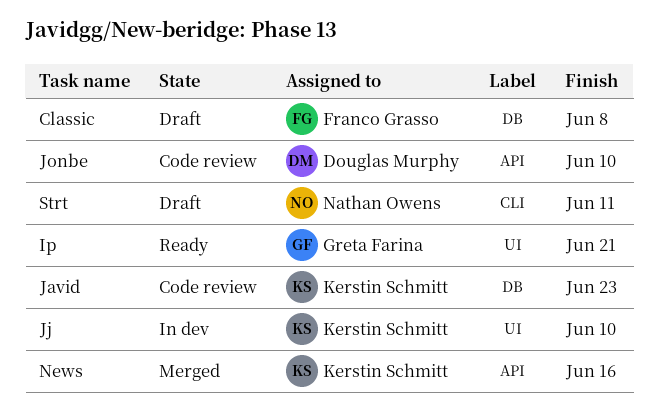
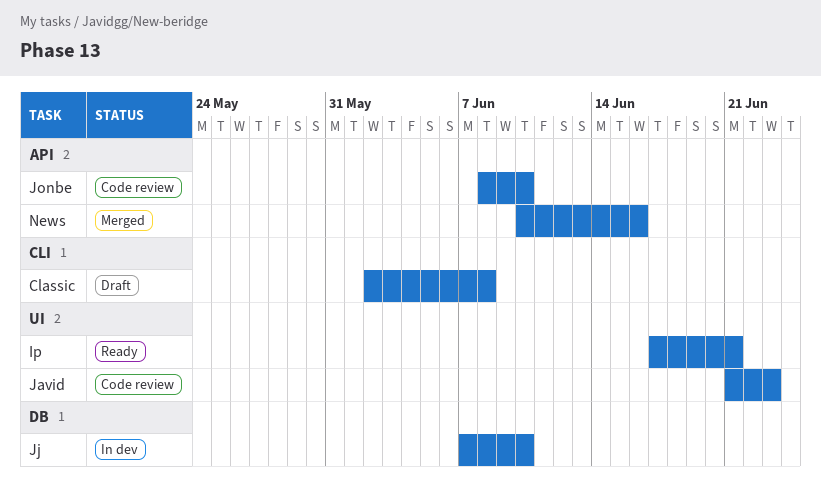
Classic, label: DB -> CLI
Javid, label: DB -> UI
Jj, label: UI -> DB
Strt: present -> none

